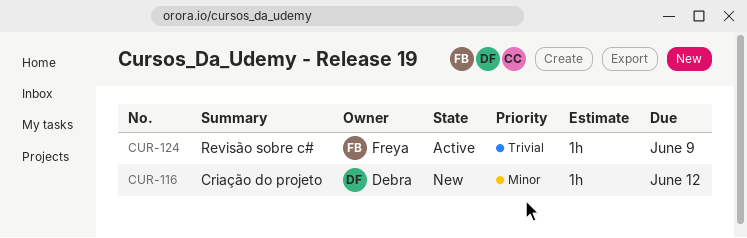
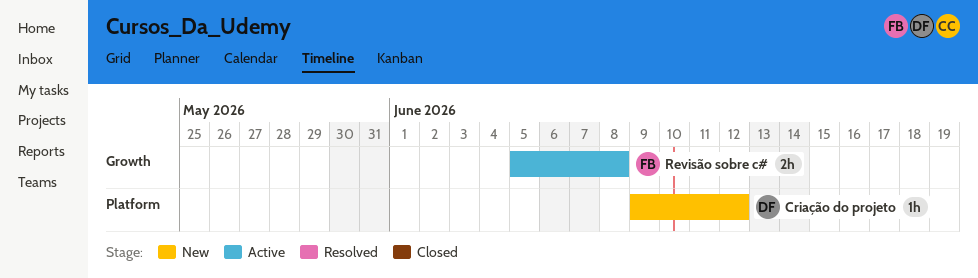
Revisão sobre c#, estimate: 1h -> 2h
Revisão sobre c#, due: Jun 9 -> Jun 8

